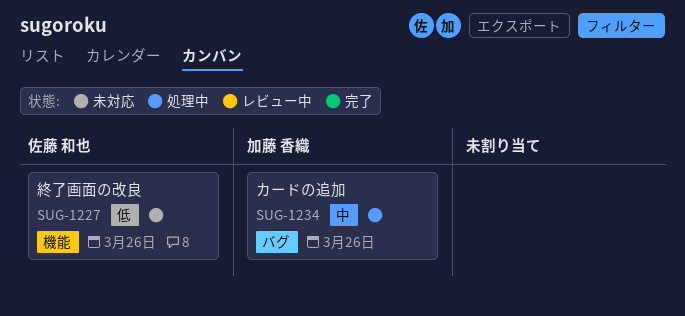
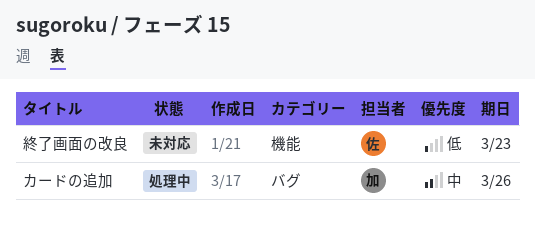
終了画面の改良, due: Mar 26 -> Mar 23

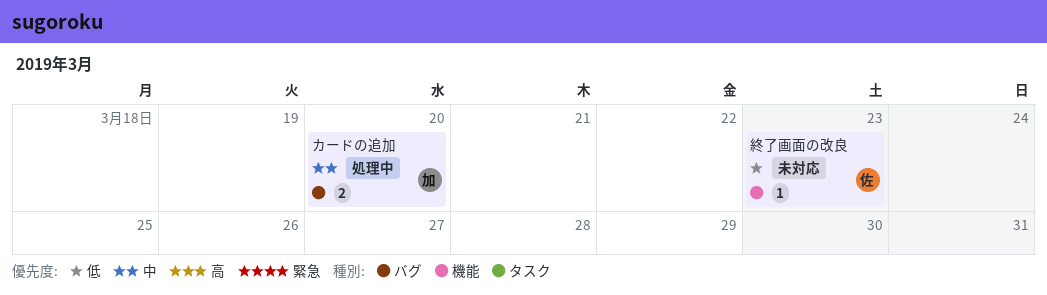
カードの追加, due: Mar 26 -> Mar 20

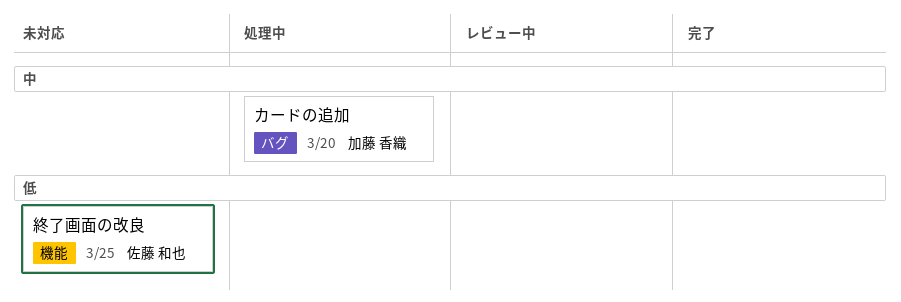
終了画面の改良, due: Mar 23 -> Mar 25

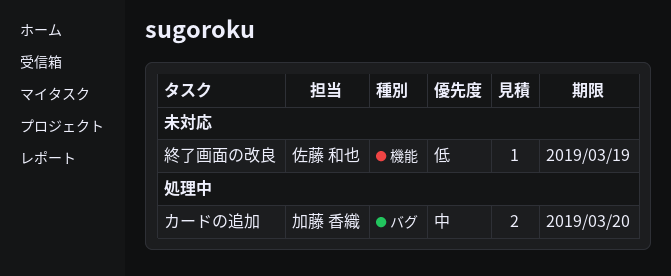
終了画面の改良, due: Mar 25 -> Mar 19

